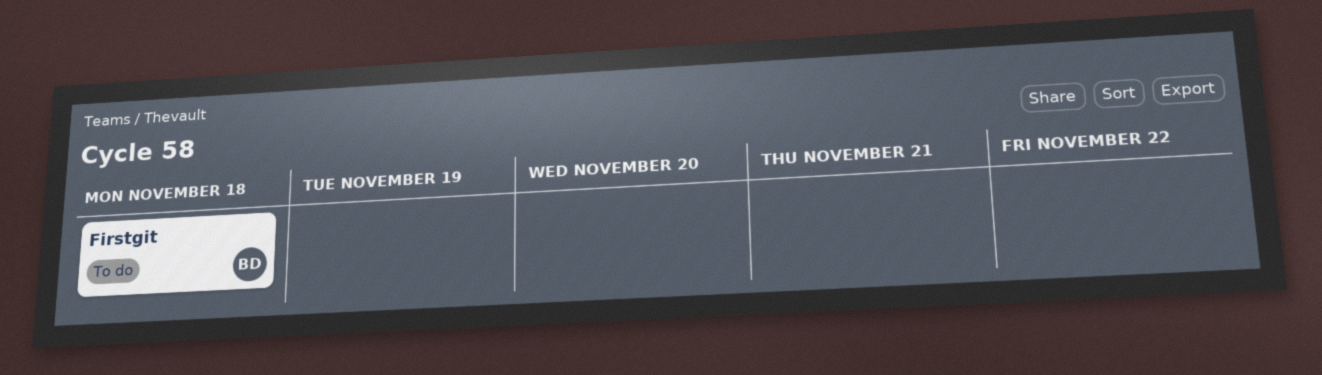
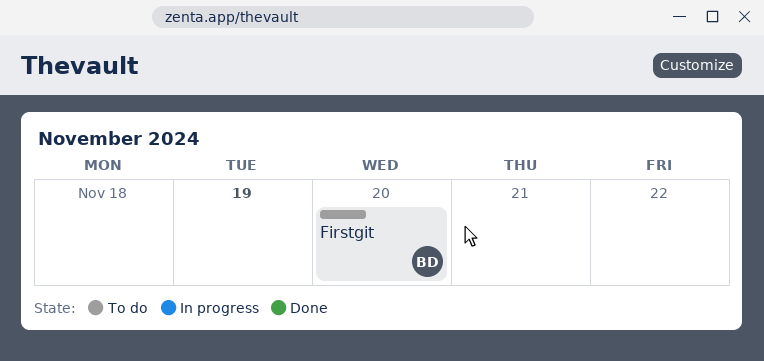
Firstgit, due: Nov 18 -> Nov 20

